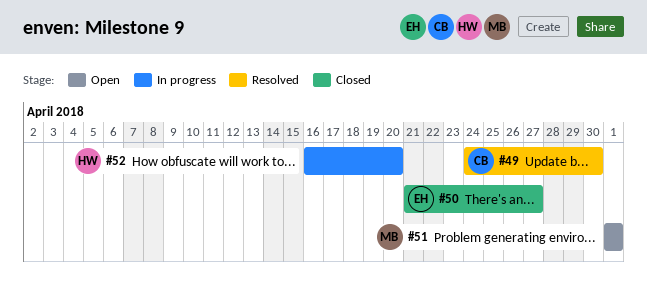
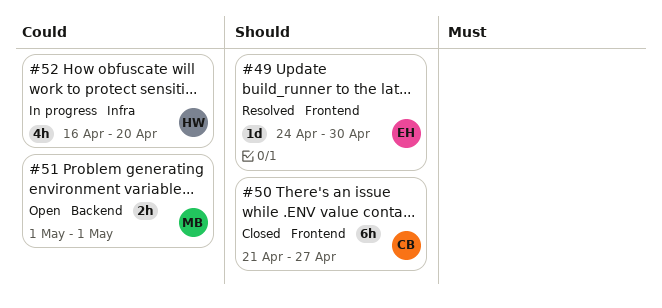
#49, owner: CB -> EH
#50, owner: EH -> CB

